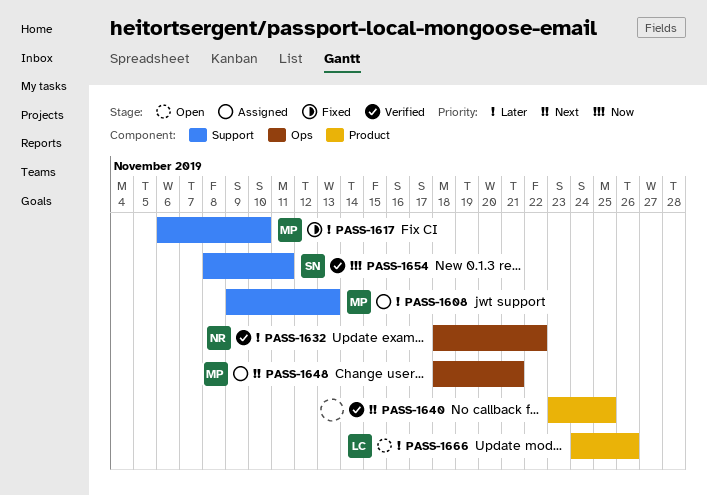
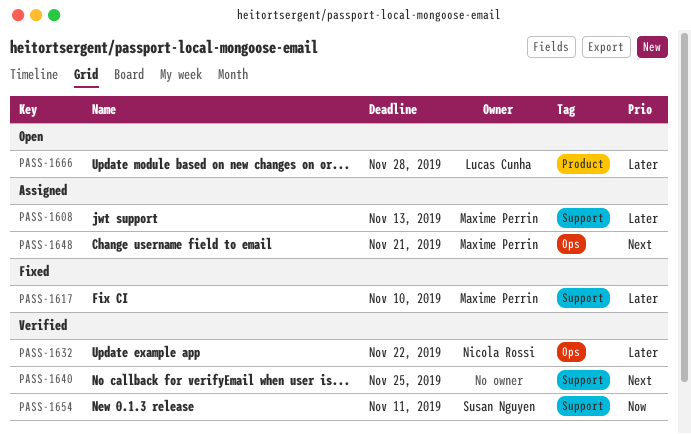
PASS-1640, label: Product -> Support
PASS-1666, due: Nov 26 -> Nov 28

